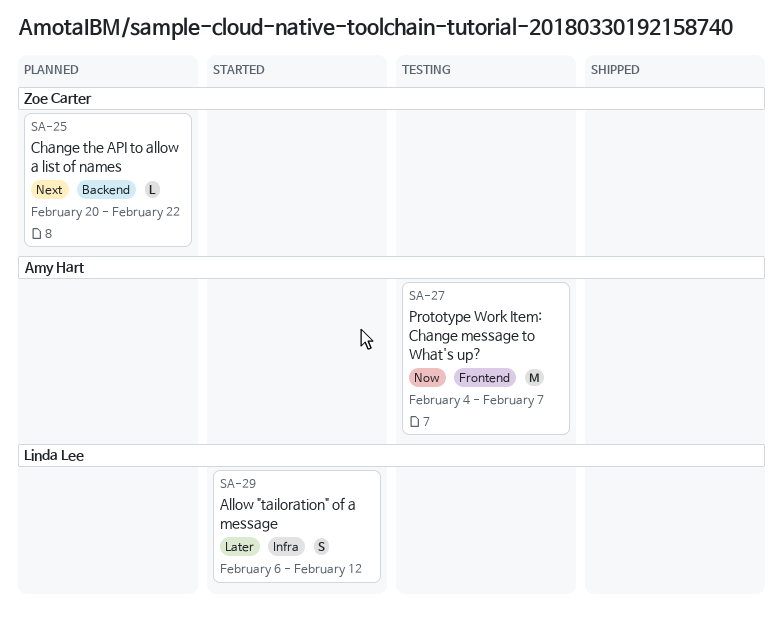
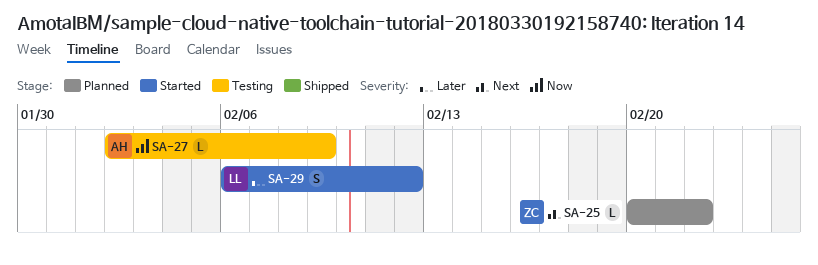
SA-27, estimate: M -> L
SA-27, start: Feb 4 -> Feb 2
SA-27, due: Feb 7 -> Feb 9

